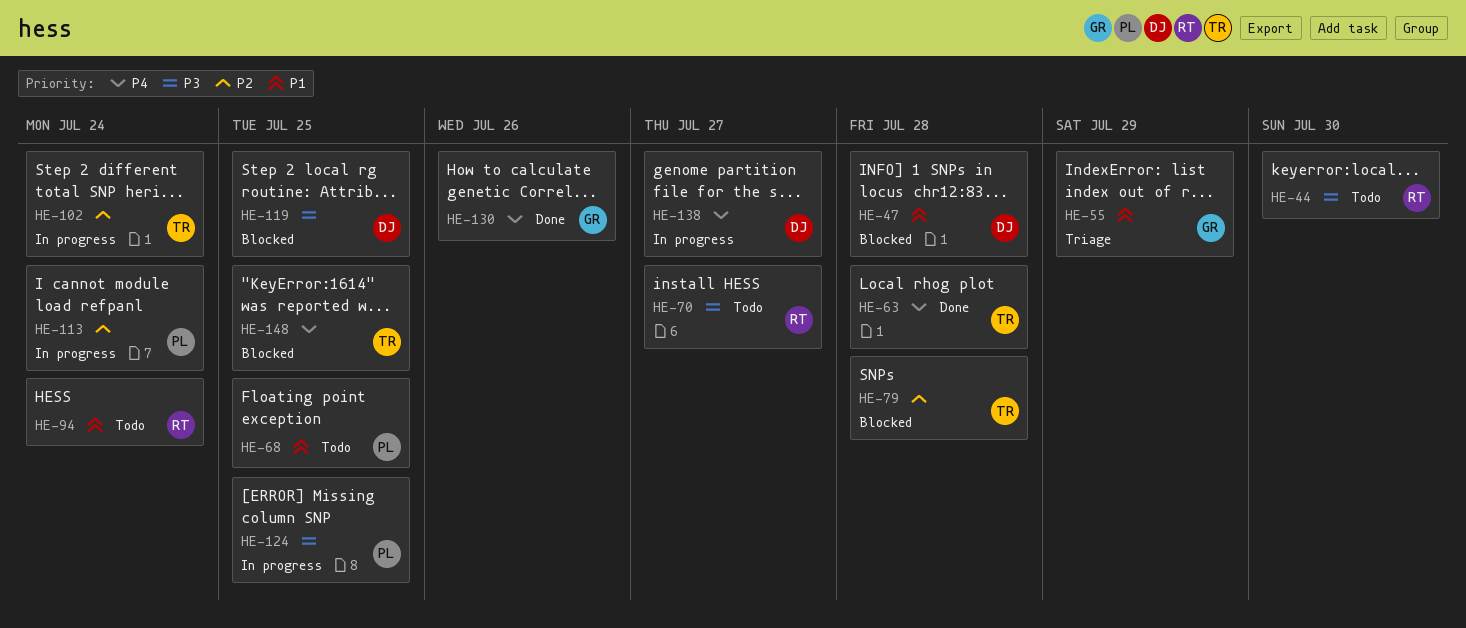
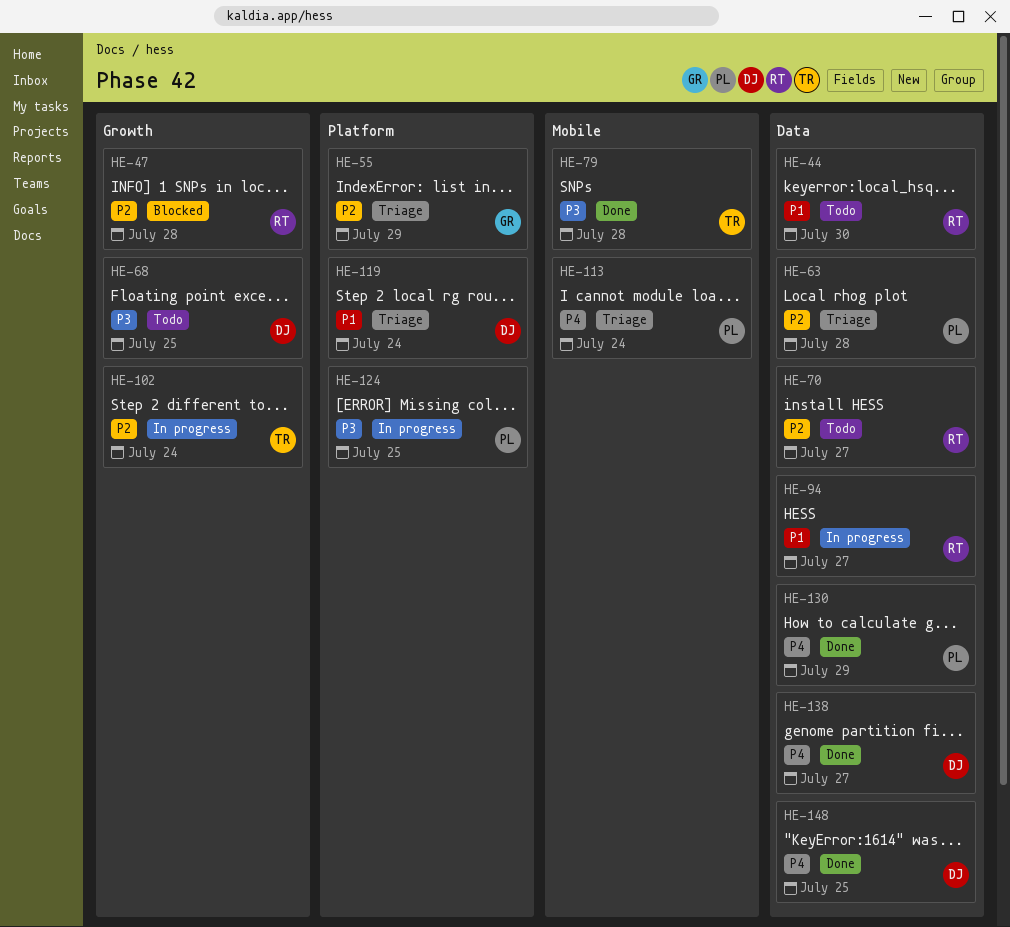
HE-44, priority: P3 -> P1
HE-47, owner: DJ -> RT
HE-47, priority: P1 -> P2
HE-55, priority: P1 -> P2
HE-63, status: Done -> Triage
HE-63, owner: TR -> PL
HE-63, priority: P4 -> P2
HE-68, owner: PL -> DJ
HE-68, priority: P1 -> P3
HE-70, priority: P3 -> P2
HE-79, status: Blocked -> Done
HE-79, priority: P2 -> P3
HE-94, status: Todo -> In progress
HE-94, due: Jul 24 -> Jul 27
HE-113, status: In progress -> Triage
HE-113, priority: P2 -> P4
HE-119, status: Blocked -> Triage
HE-119, priority: P3 -> P1
HE-119, due: Jul 25 -> Jul 24
HE-130, owner: GR -> PL
HE-130, due: Jul 26 -> Jul 29
HE-138, status: In progress -> Done
HE-148, status: Blocked -> Done
HE-148, owner: TR -> DJ

